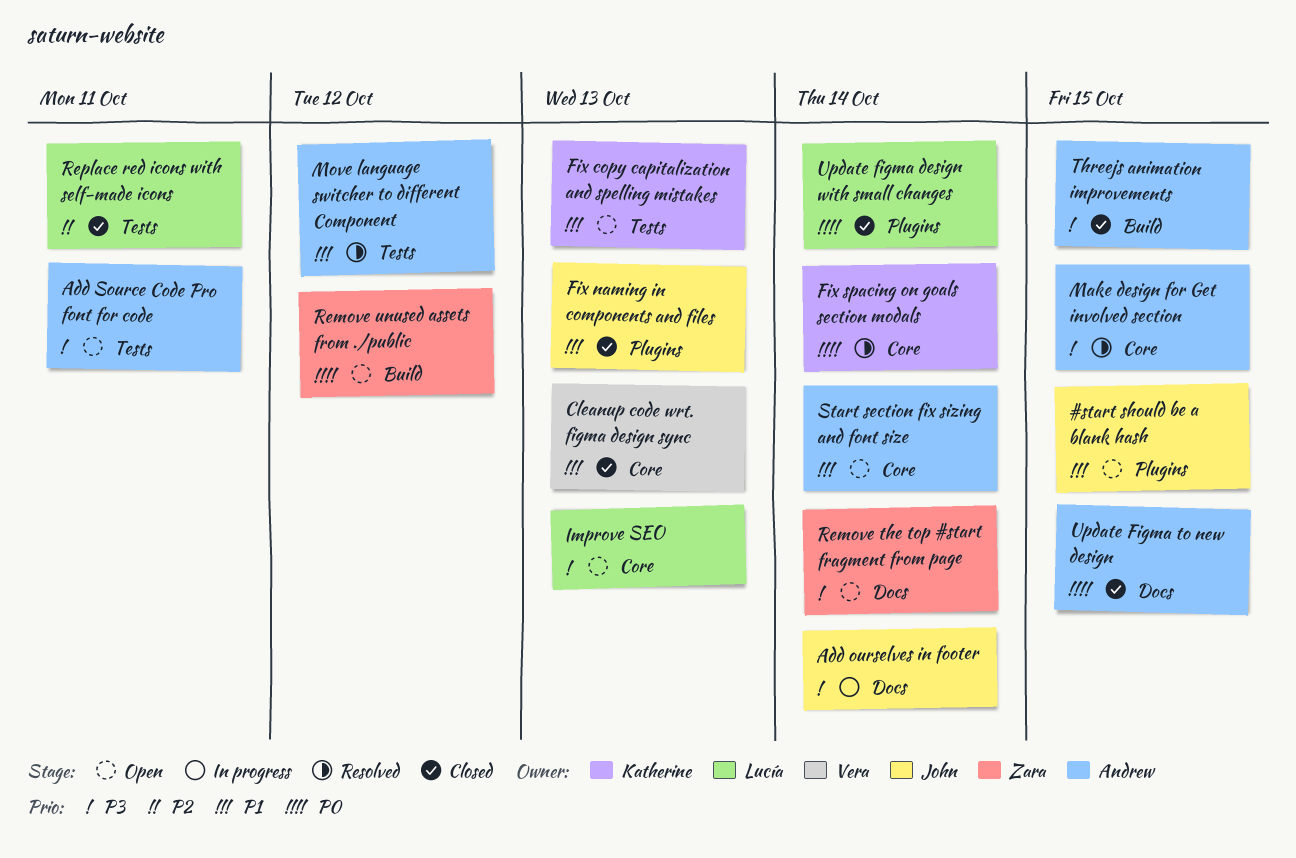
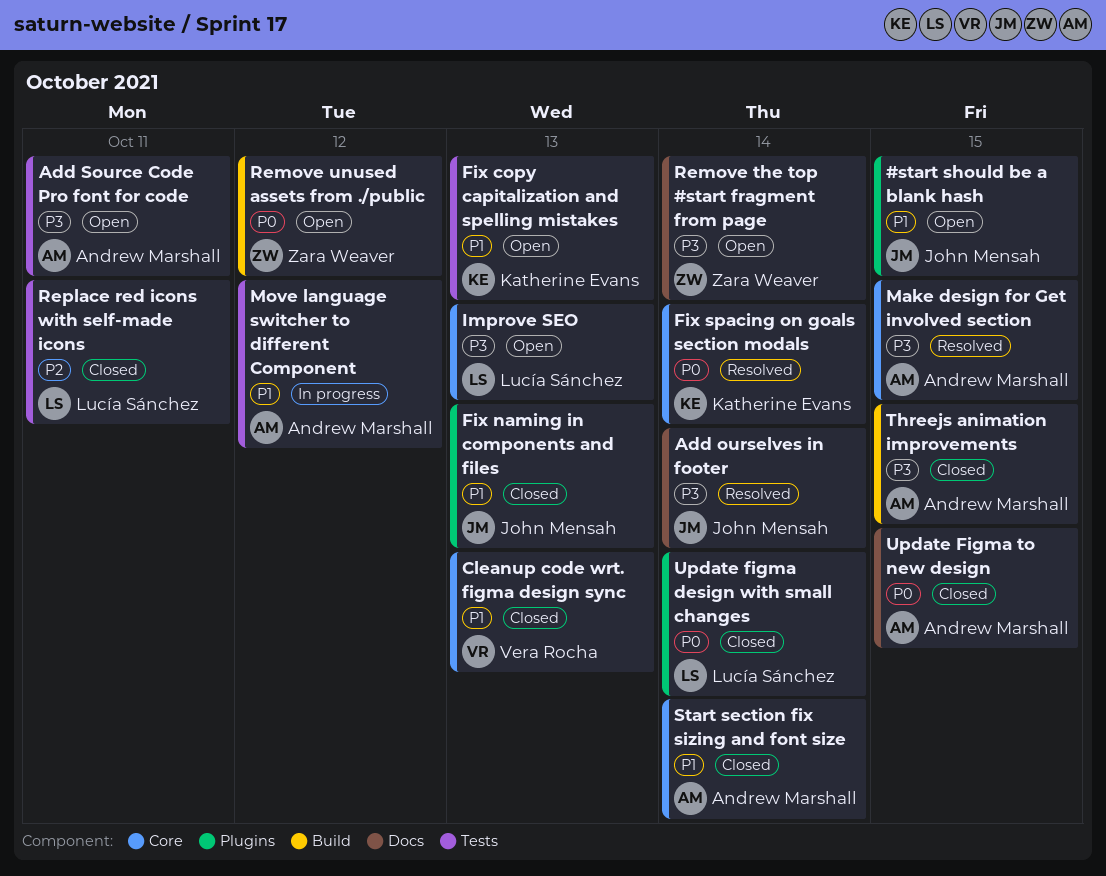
Add ourselves in footer, status: In progress -> Resolved
Move language switcher to different Component, status: Resolved -> In progress
Start section fix sizing and font size, status: Open -> Closed

